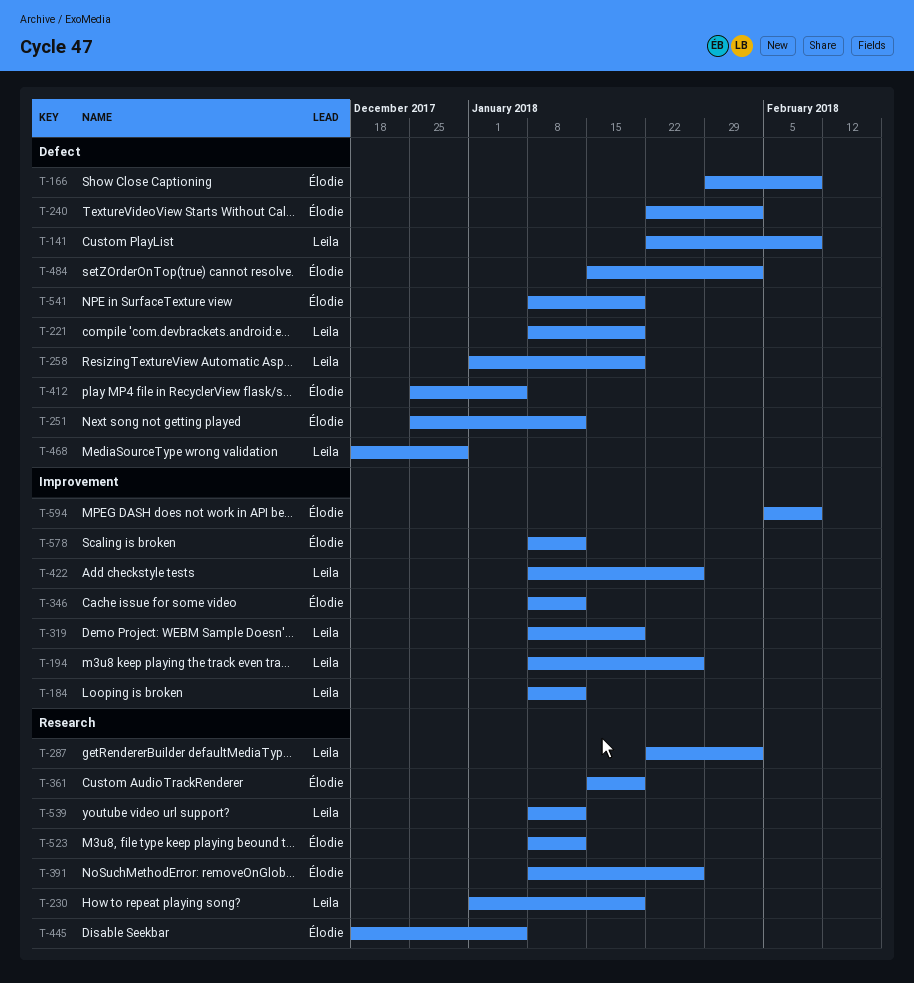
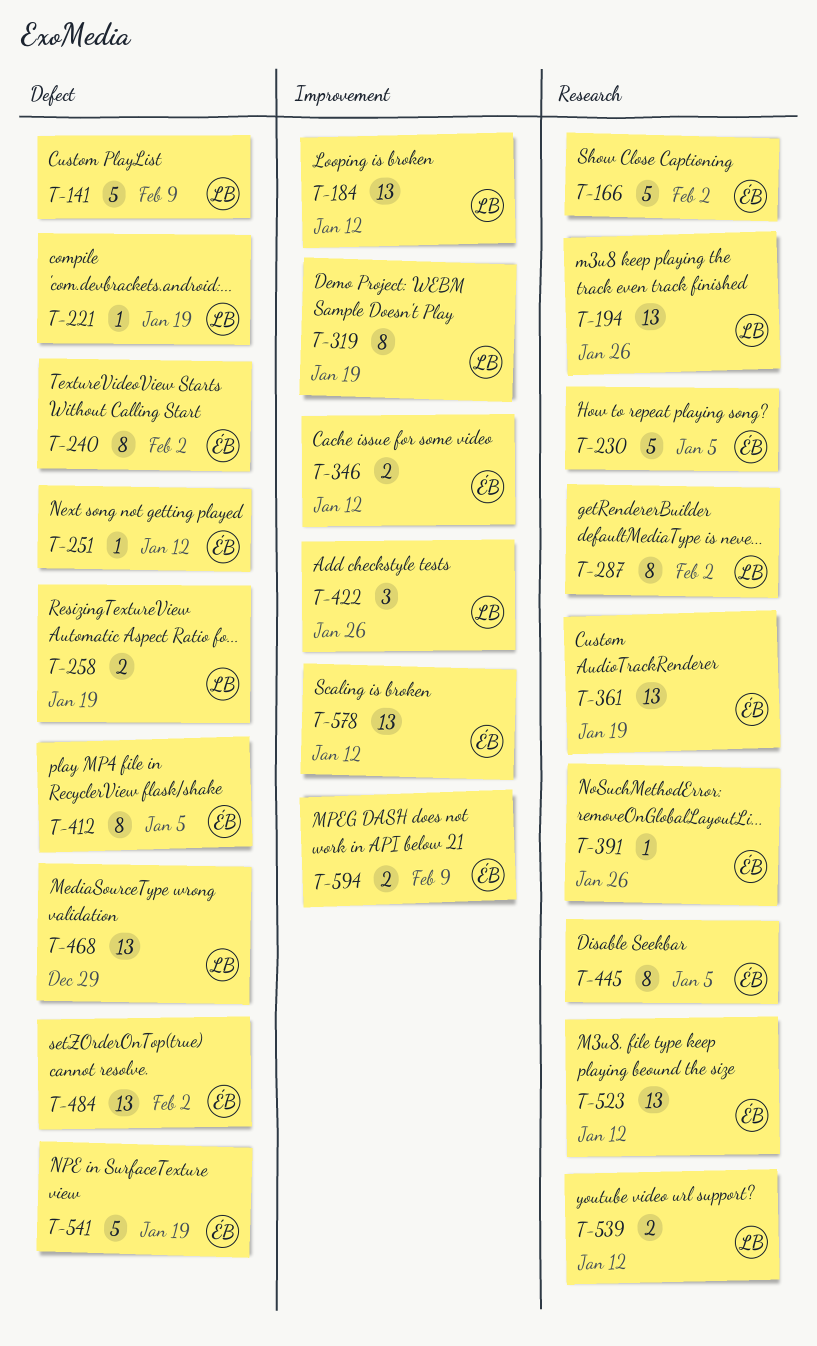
T-166, label: Defect -> Research
T-166, due: Feb 9 -> Feb 2
T-194, label: Improvement -> Research
T-230, owner: Leila -> Élodie
T-230, due: Jan 19 -> Jan 5

